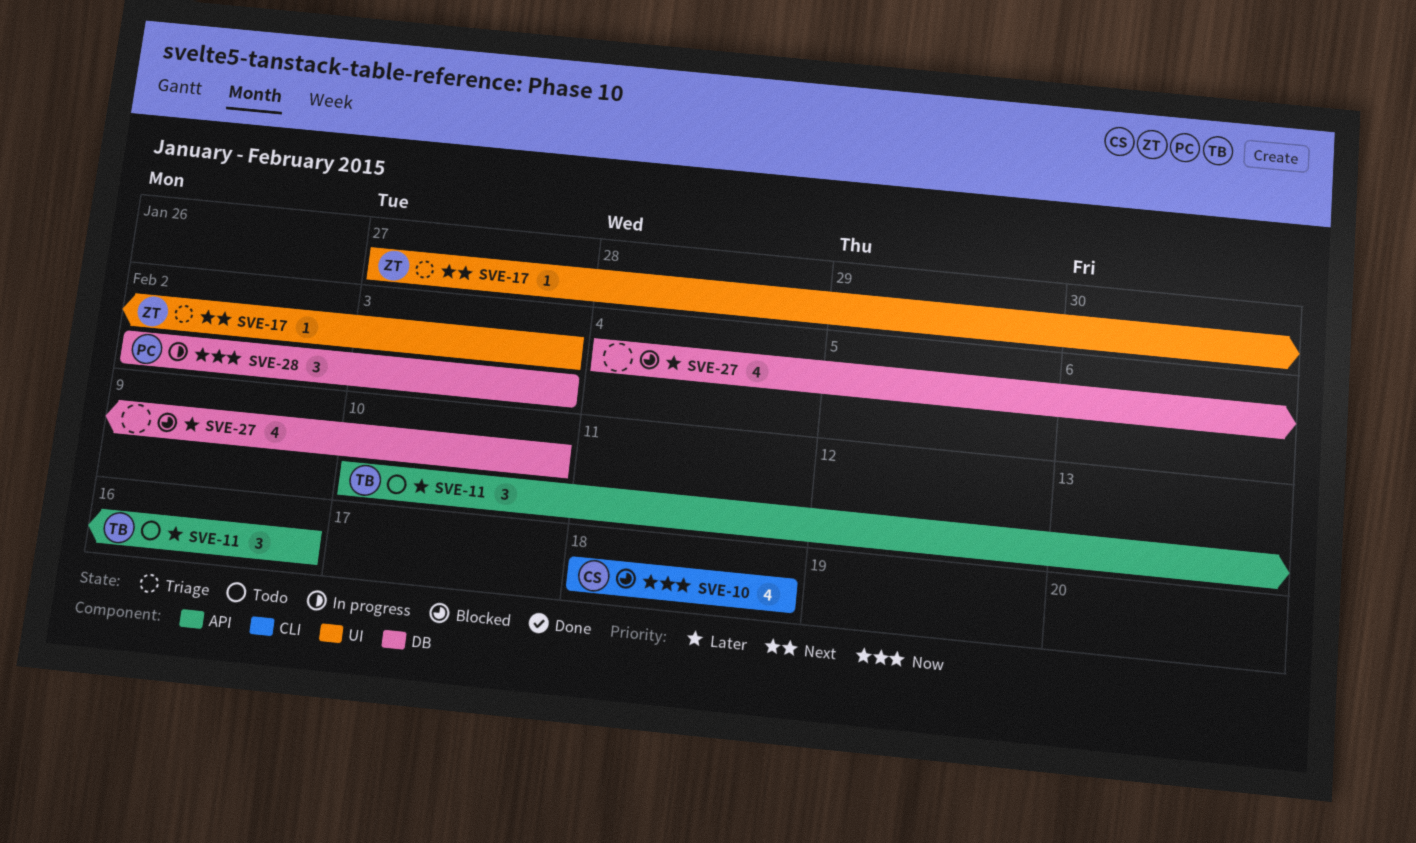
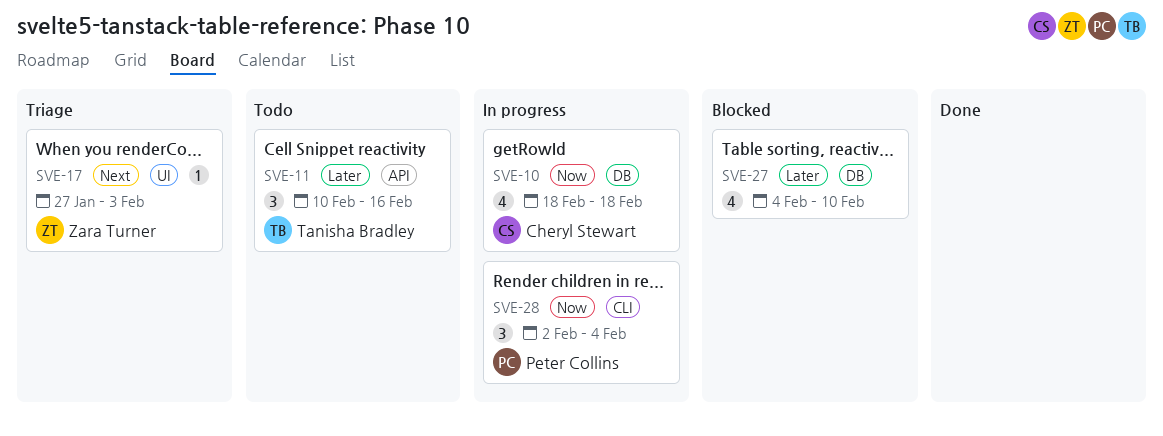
SVE-10, status: Blocked -> In progress
SVE-10, label: CLI -> DB
SVE-28, label: DB -> CLI
SVE-28, due: Feb 3 -> Feb 4

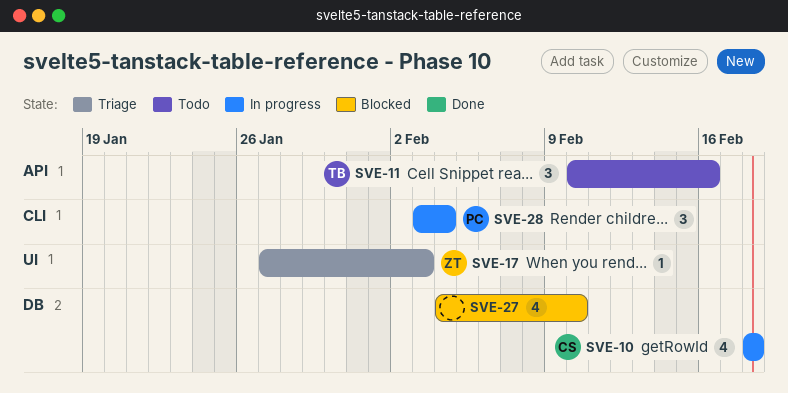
SVE-28, start: Feb 2 -> Feb 3

